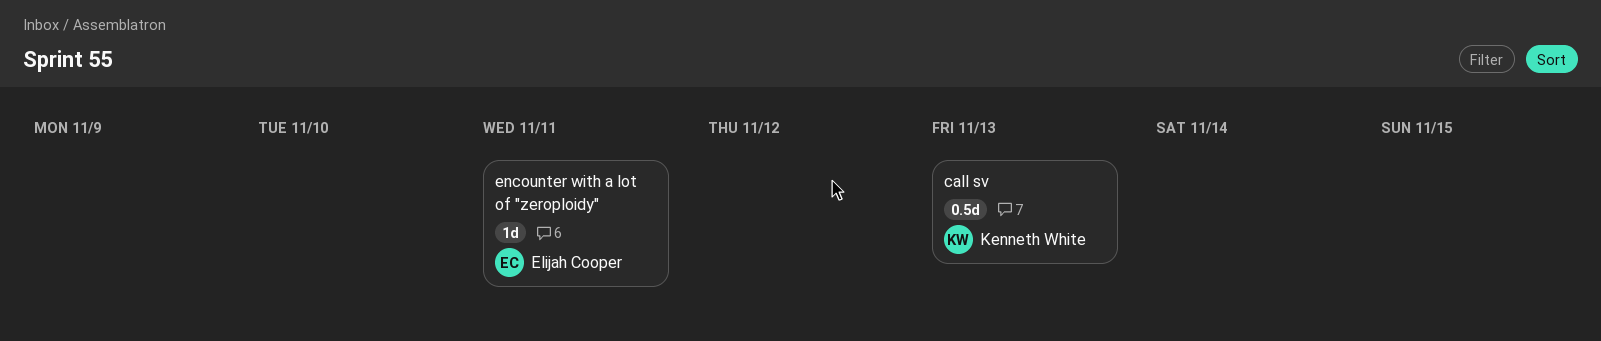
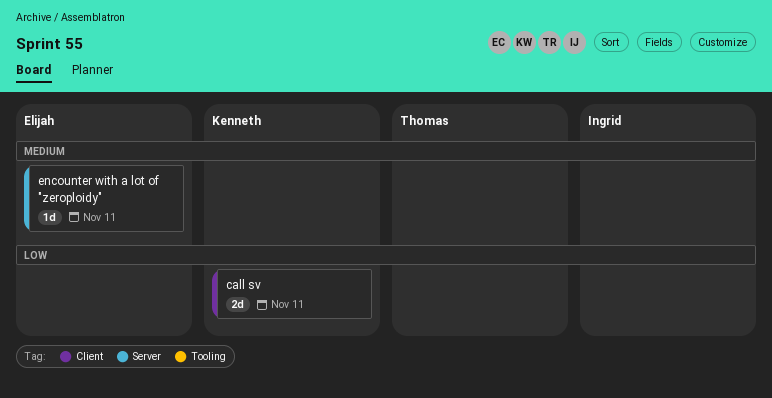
call sv, estimate: 0.5d -> 2d
call sv, due: Nov 13 -> Nov 11

